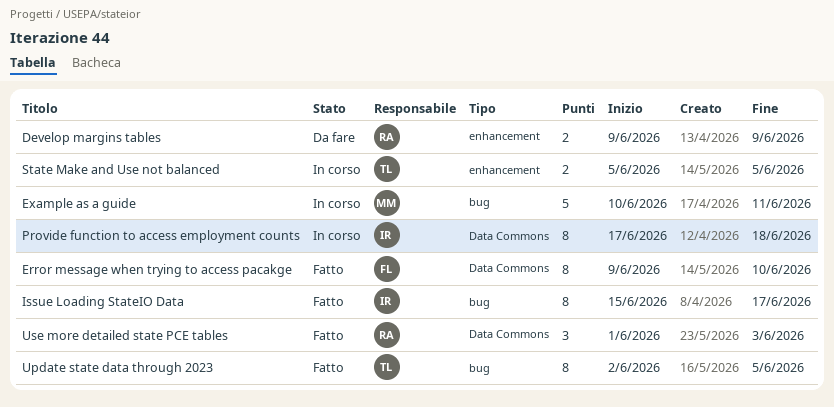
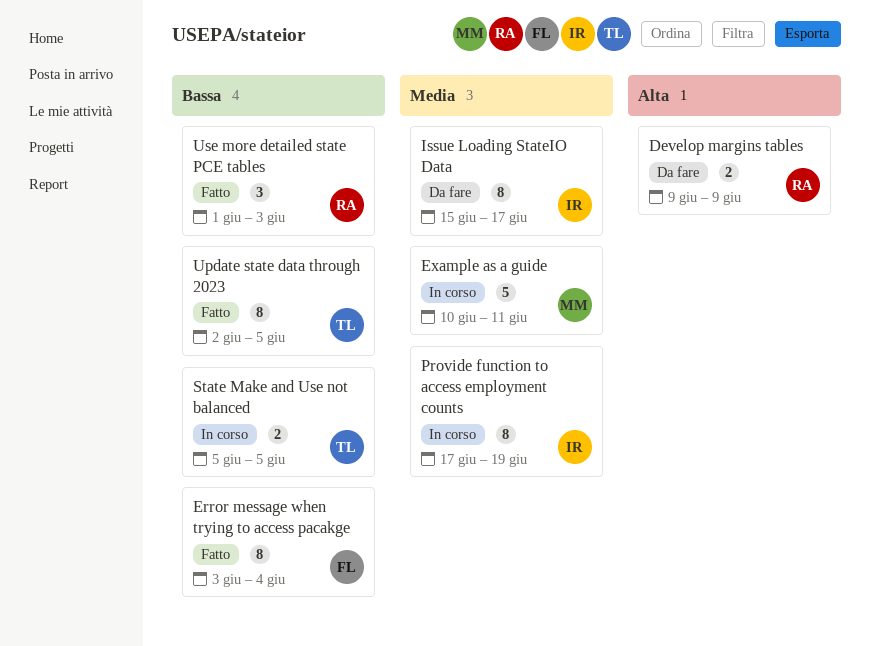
Error message when trying to access pacakge, start: Jun 9 -> Jun 3
Error message when trying to access pacakge, due: Jun 10 -> Jun 4
Issue Loading StateIO Data, status: Fatto -> Da fare
Provide function to access employment counts, due: Jun 18 -> Jun 19

